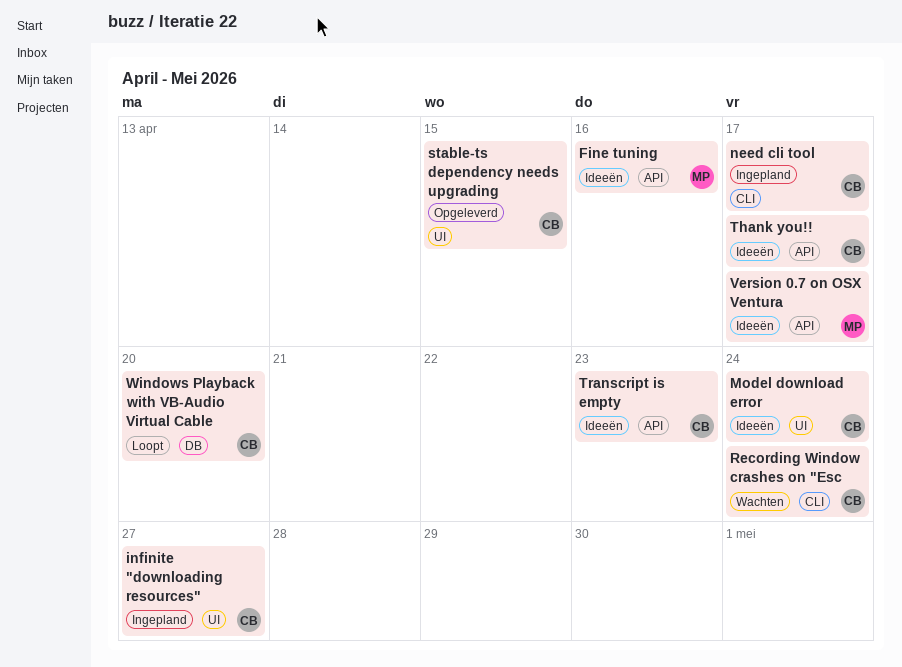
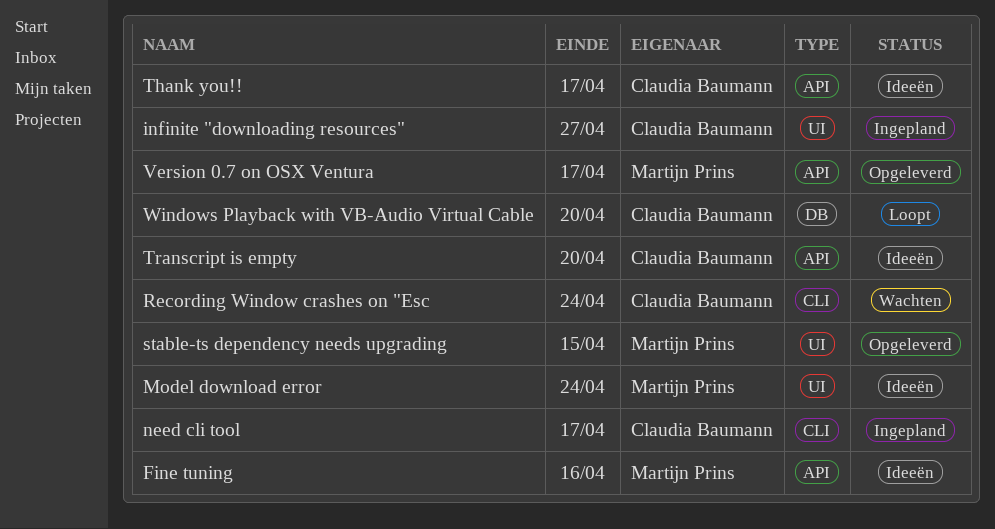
Model download error, owner: Claudia Baumann -> Martijn Prins
stable-ts dependency needs upgrading, owner: Claudia Baumann -> Martijn Prins
Transcript is empty, due: Apr 23 -> Apr 20
Version 0.7 on OSX Ventura, status: Ideeën -> Opgeleverd

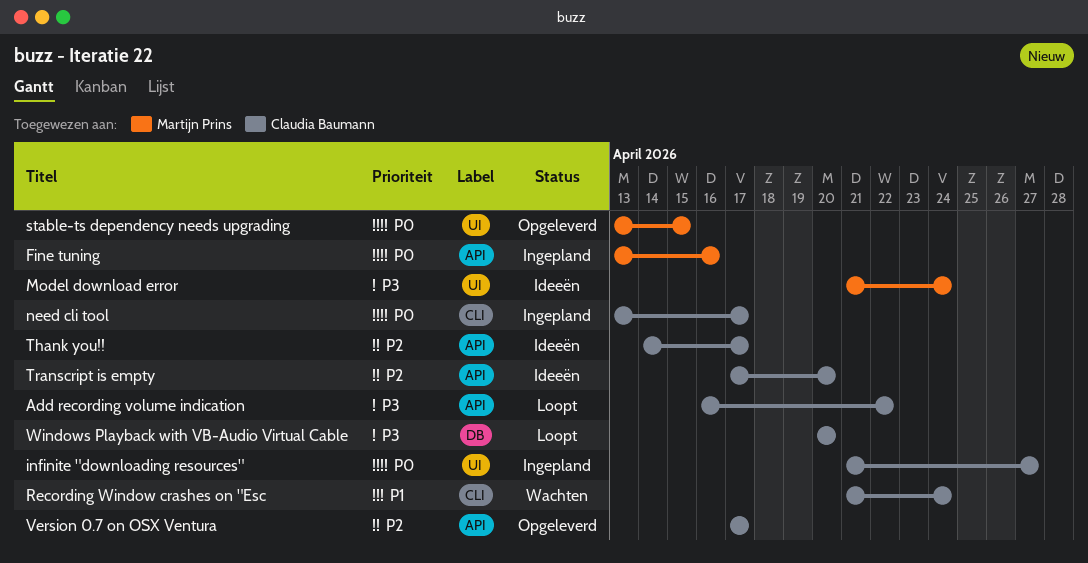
Add recording volume indication: none -> present
Fine tuning, status: Ideeën -> Ingepland
Version 0.7 on OSX Ventura, owner: Martijn Prins -> Claudia Baumann

